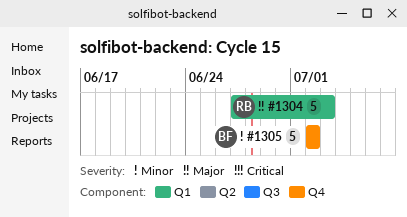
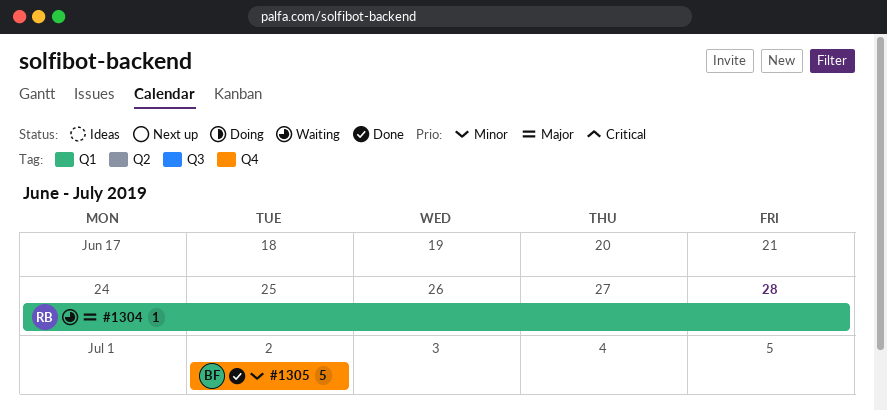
#1304, estimate: 5 -> 1
#1304, start: Jun 27 -> Jun 24
#1304, due: Jul 3 -> Jun 28

